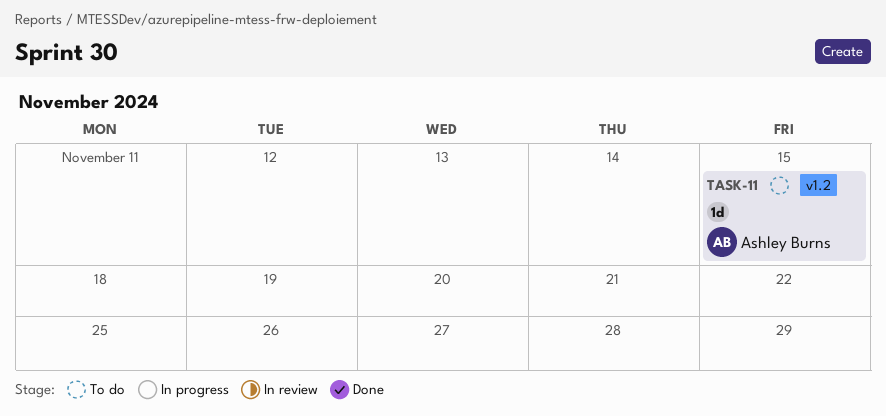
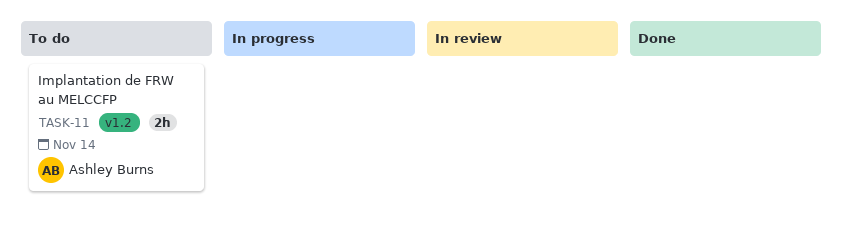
TASK-11, estimate: 1d -> 2h
TASK-11, due: Nov 15 -> Nov 14

